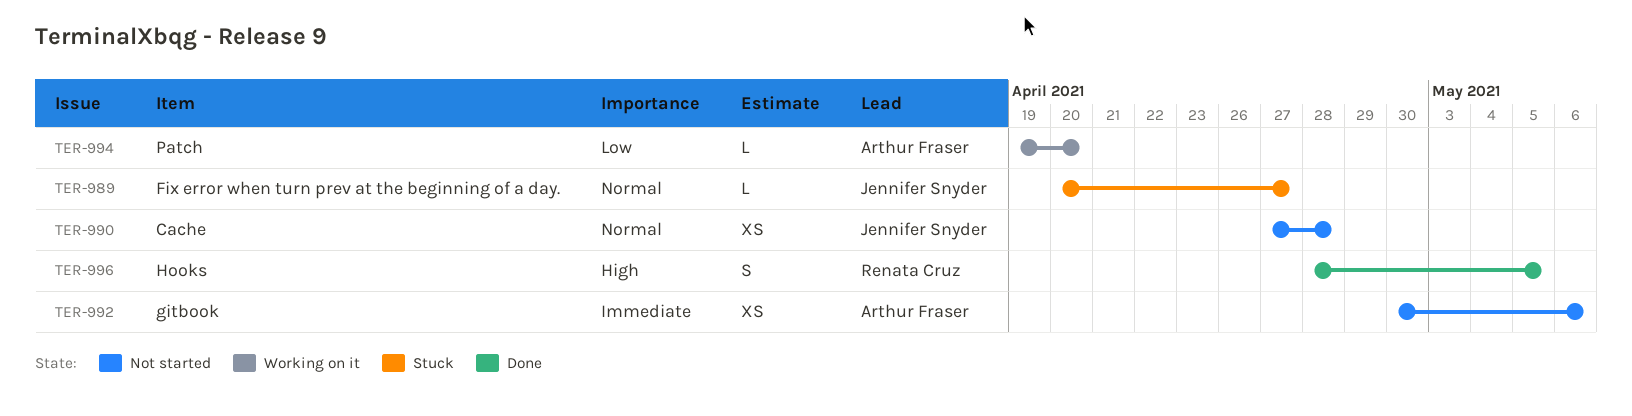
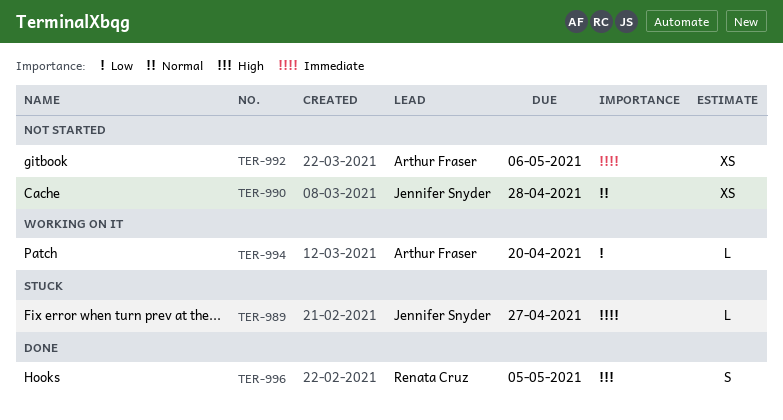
TER-989, priority: Normal -> Immediate

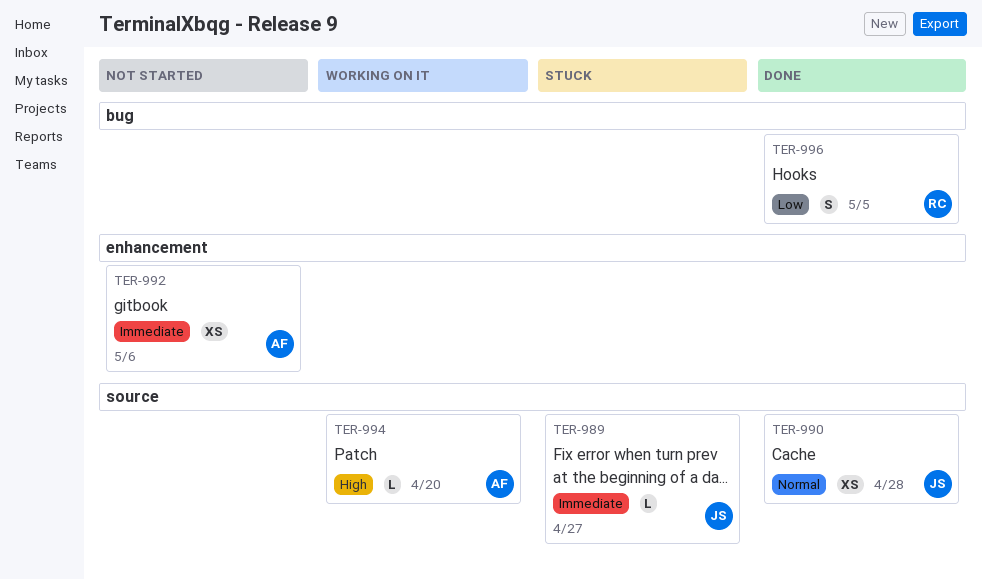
TER-990, status: Not started -> Done
TER-994, priority: Low -> High
TER-996, priority: High -> Low

